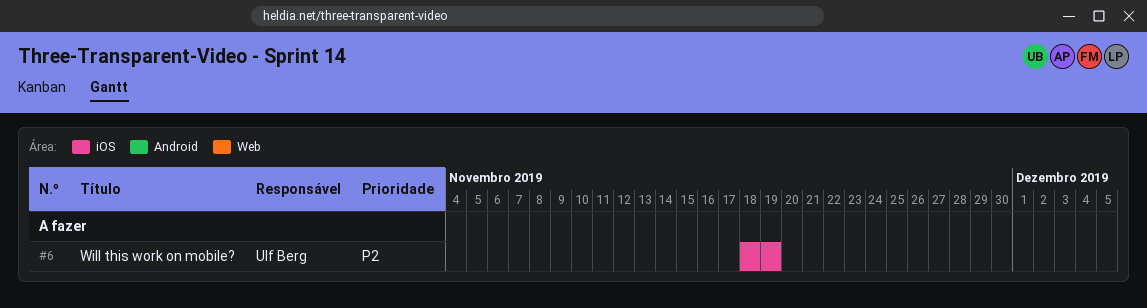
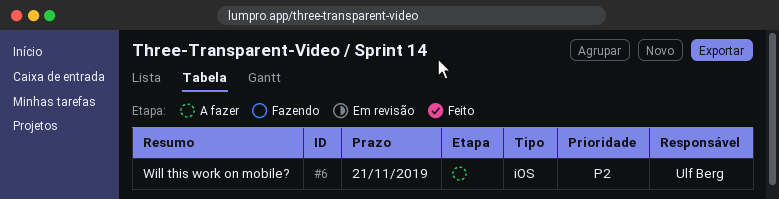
#6, due: Nov 19 -> Nov 21

